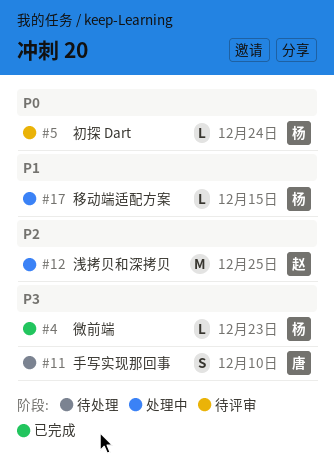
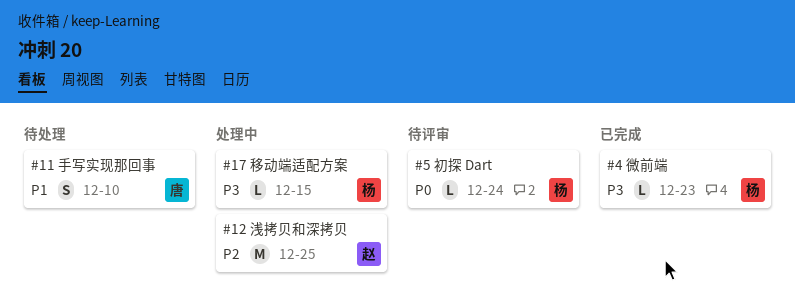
#11, priority: P3 -> P1
#17, priority: P1 -> P3

